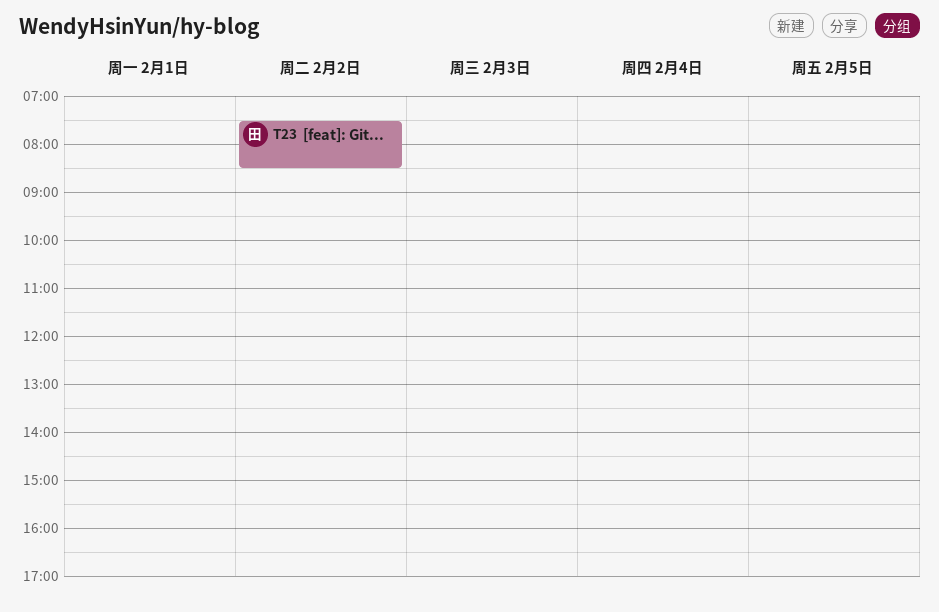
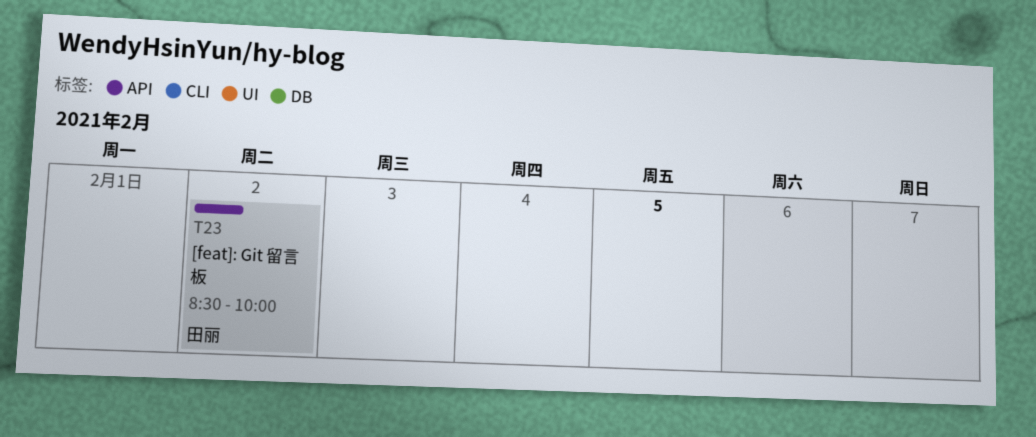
T23, begins: 07:30 -> 08:30
T23, ends: 08:30 -> 10:00

